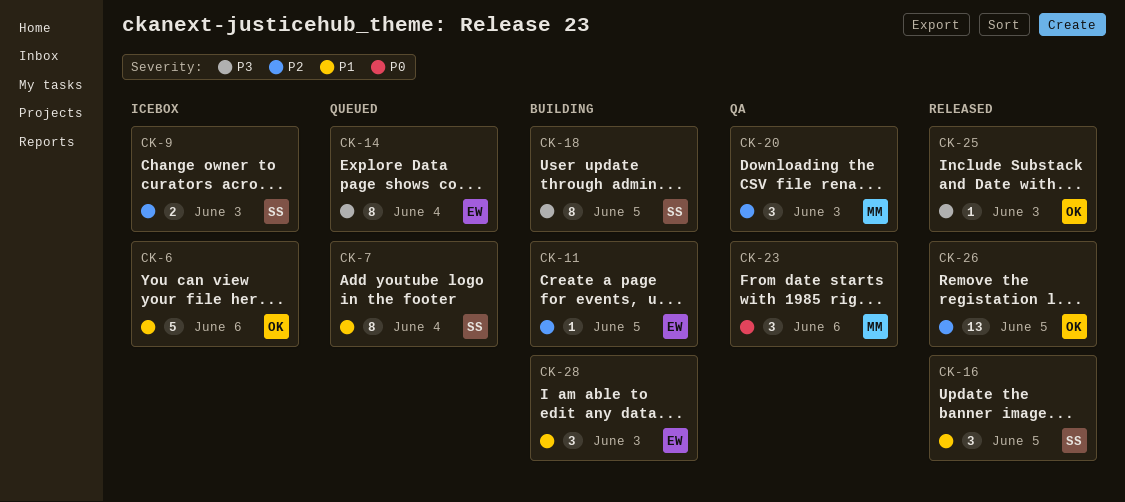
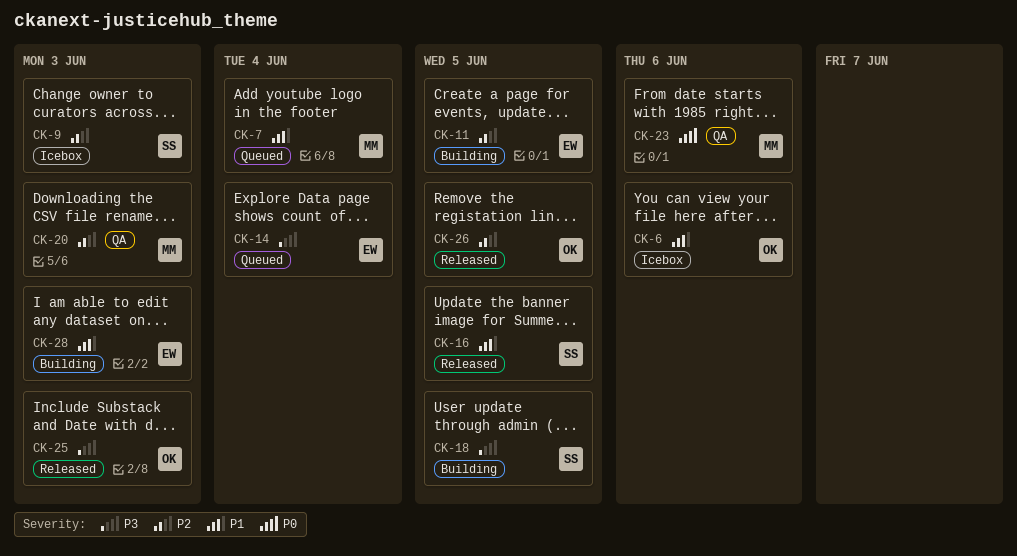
CK-7, owner: SS -> MM

